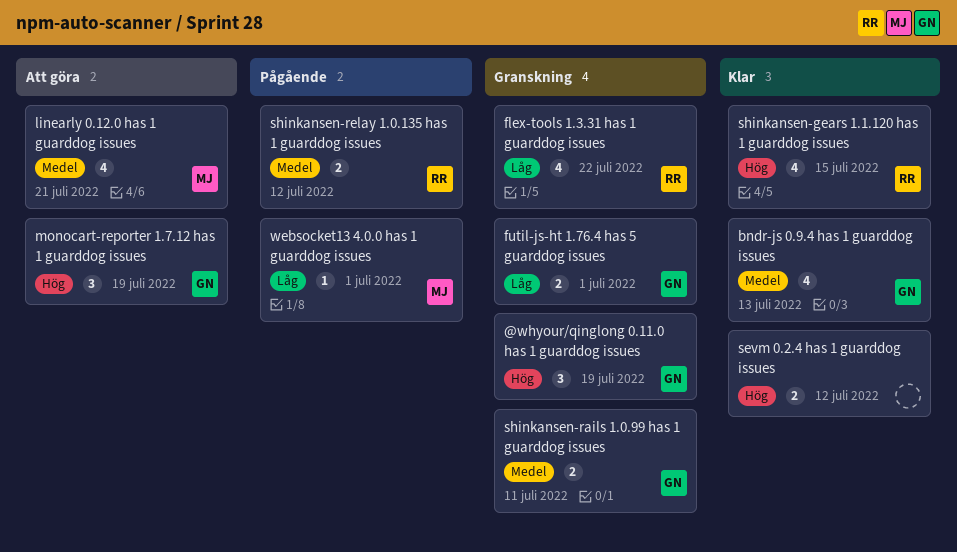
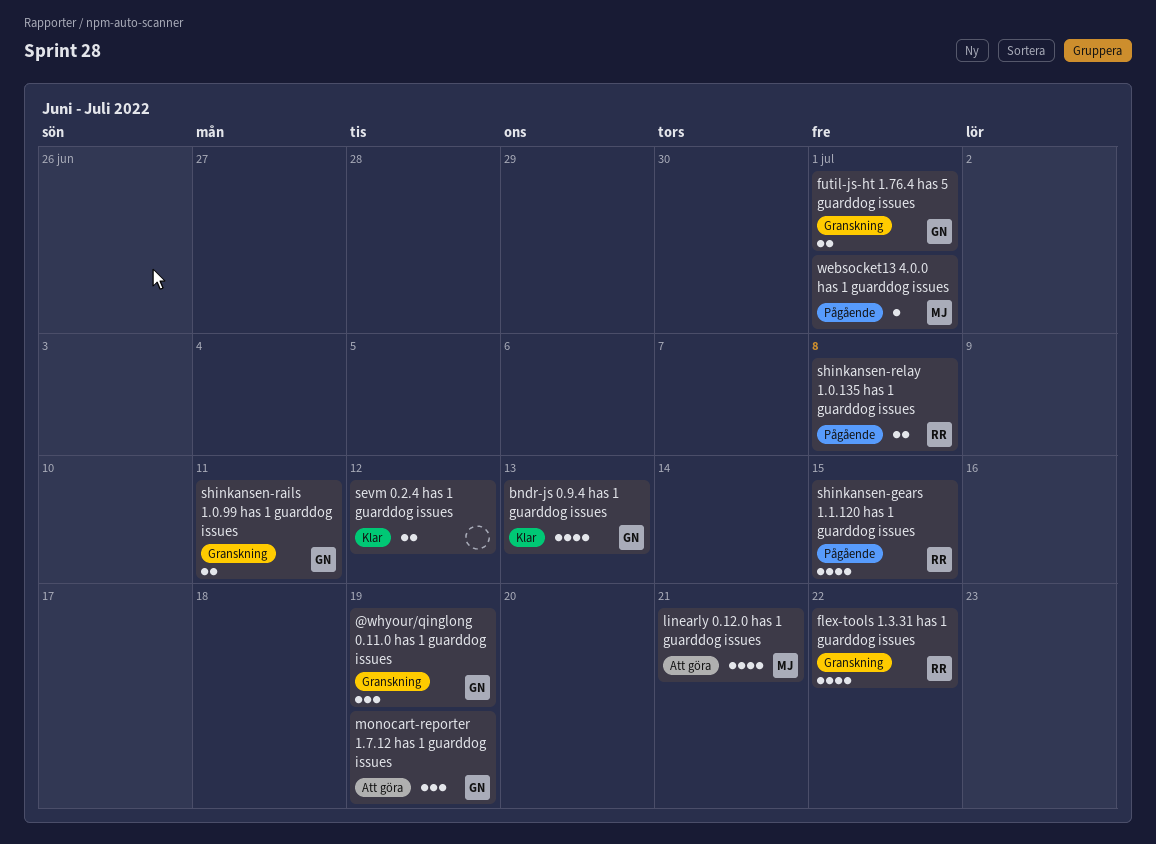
shinkansen-gears 1.1.120 has 1 guarddog issues, status: Klar -> Pågående
shinkansen-relay 1.0.135 has 1 guarddog issues, due: Jul 12 -> Jul 8

